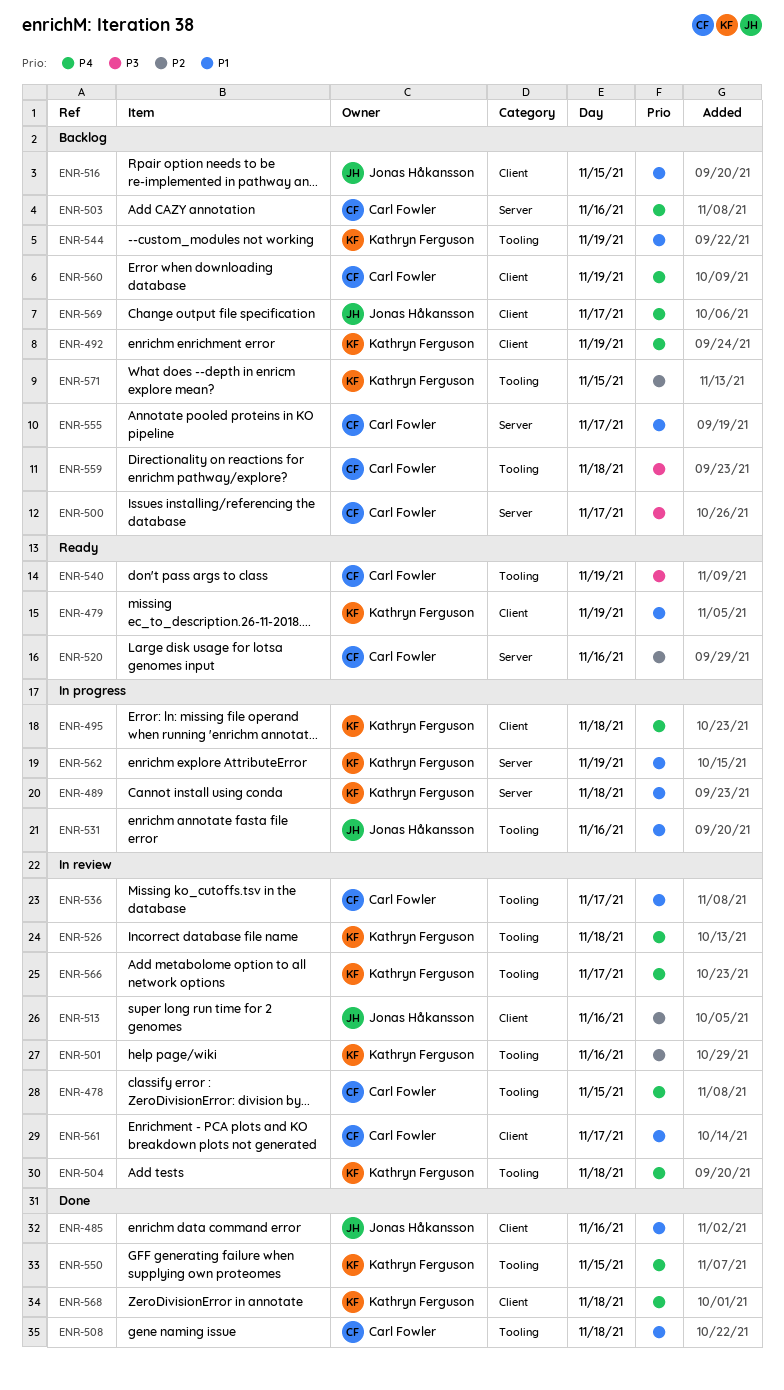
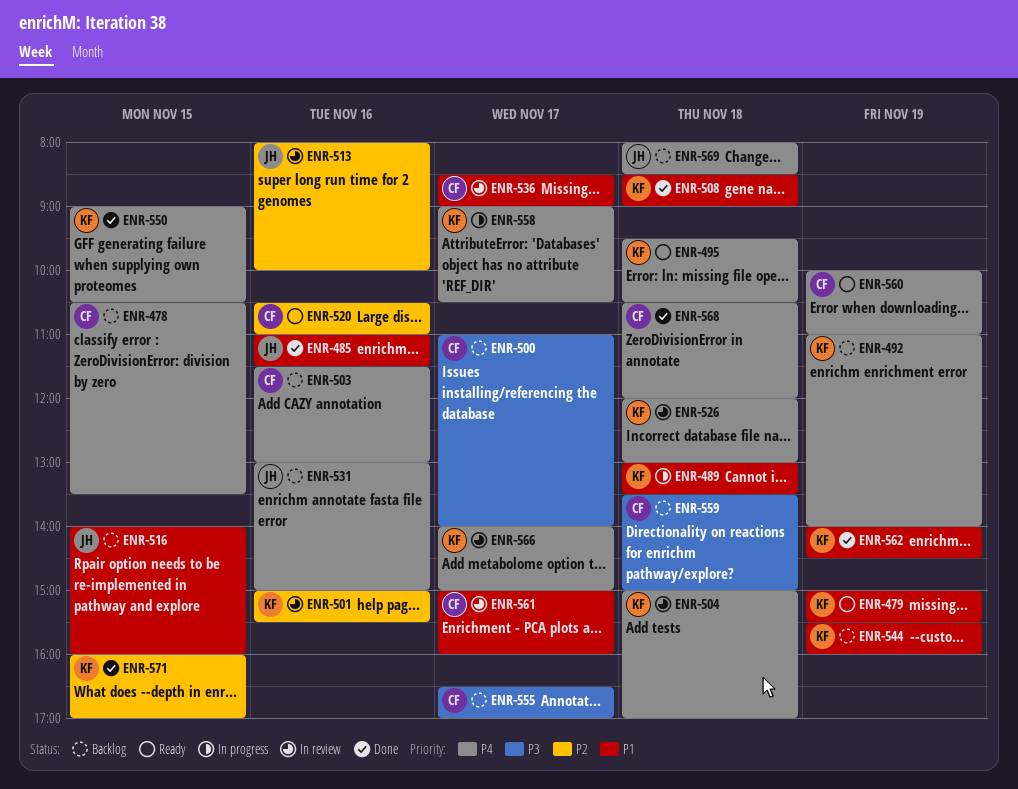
ENR-478, status: In review -> Backlog
ENR-495, status: In progress -> Ready
ENR-508, owner: Carl Fowler -> Kathryn Ferguson
ENR-531, status: In progress -> Backlog
ENR-531, priority: P1 -> P4
ENR-540: present -> none
ENR-555, priority: P1 -> P3
ENR-558: none -> present
ENR-560, status: Backlog -> Ready
ENR-562, status: In progress -> Done
ENR-568, owner: Kathryn Ferguson -> Carl Fowler
ENR-569, day: Nov 17 -> Nov 18
ENR-571, status: Backlog -> Done

